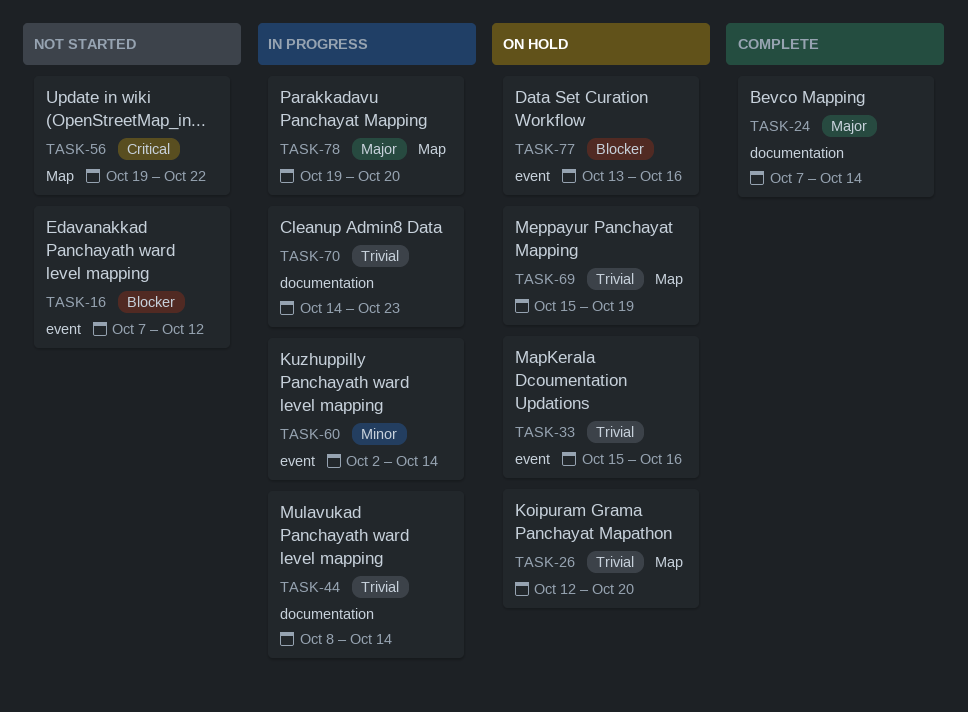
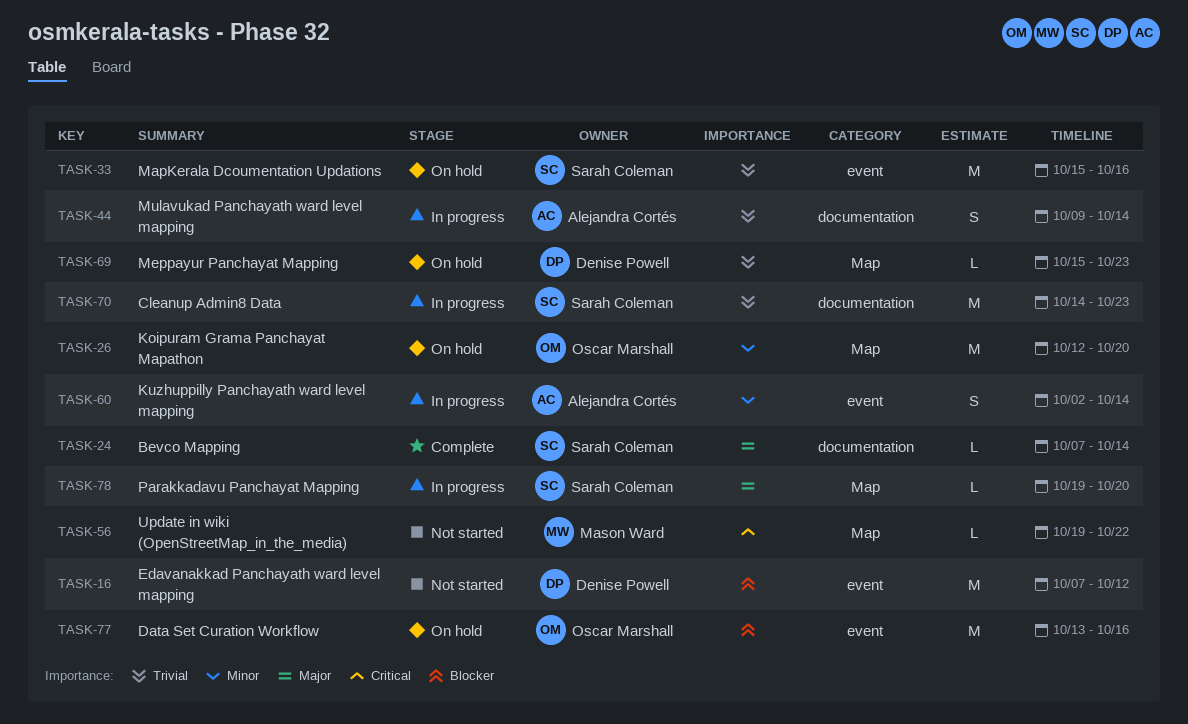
TASK-26, priority: Trivial -> Minor
TASK-44, start: Oct 8 -> Oct 9
TASK-69, due: Oct 19 -> Oct 23

